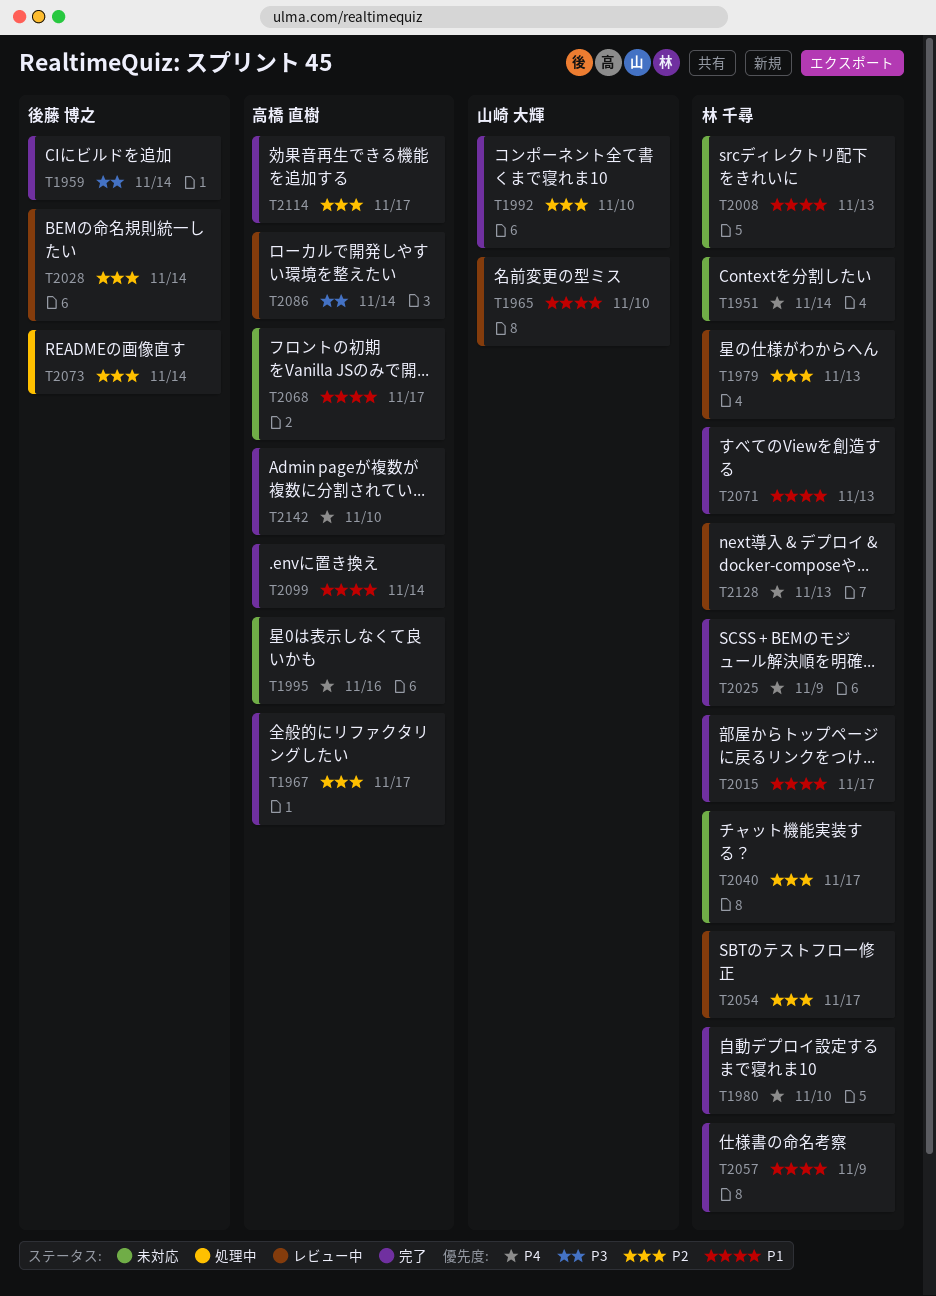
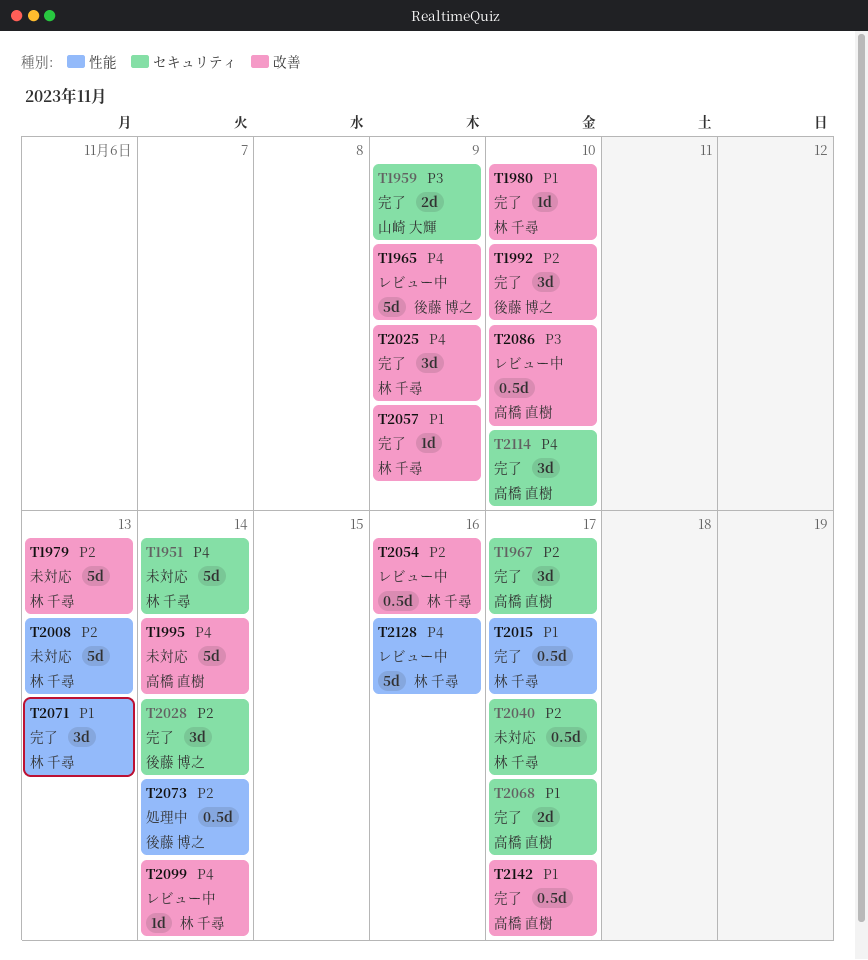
T1959, owner: 後藤 博之 -> 山崎 大輝
T1959, due: Nov 14 -> Nov 9
T1965, owner: 山崎 大輝 -> 後藤 博之
T1965, priority: P1 -> P4
T1965, due: Nov 10 -> Nov 9
T1979, status: レビュー中 -> 未対応
T1980, priority: P4 -> P1
T1992, owner: 山崎 大輝 -> 後藤 博之
T1995, due: Nov 16 -> Nov 14
T2008, priority: P1 -> P2
T2028, status: レビュー中 -> 完了
T2054, due: Nov 17 -> Nov 16
T2068, status: 未対応 -> 完了
T2086, due: Nov 14 -> Nov 10
T2099, status: 完了 -> レビュー中
T2099, owner: 高橋 直樹 -> 林 千尋
T2099, priority: P1 -> P4
T2114, priority: P2 -> P4
T2114, due: Nov 17 -> Nov 10
T2128, due: Nov 13 -> Nov 16
T2142, priority: P4 -> P1
T2142, due: Nov 10 -> Nov 17

